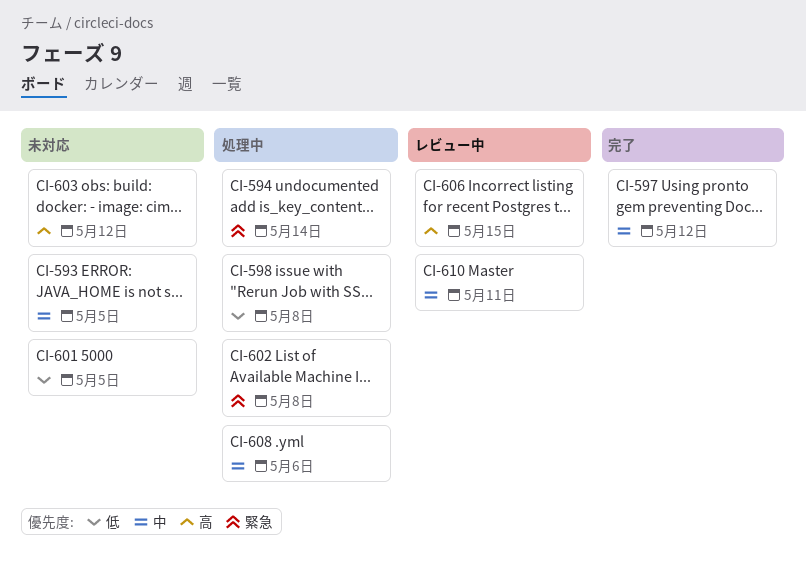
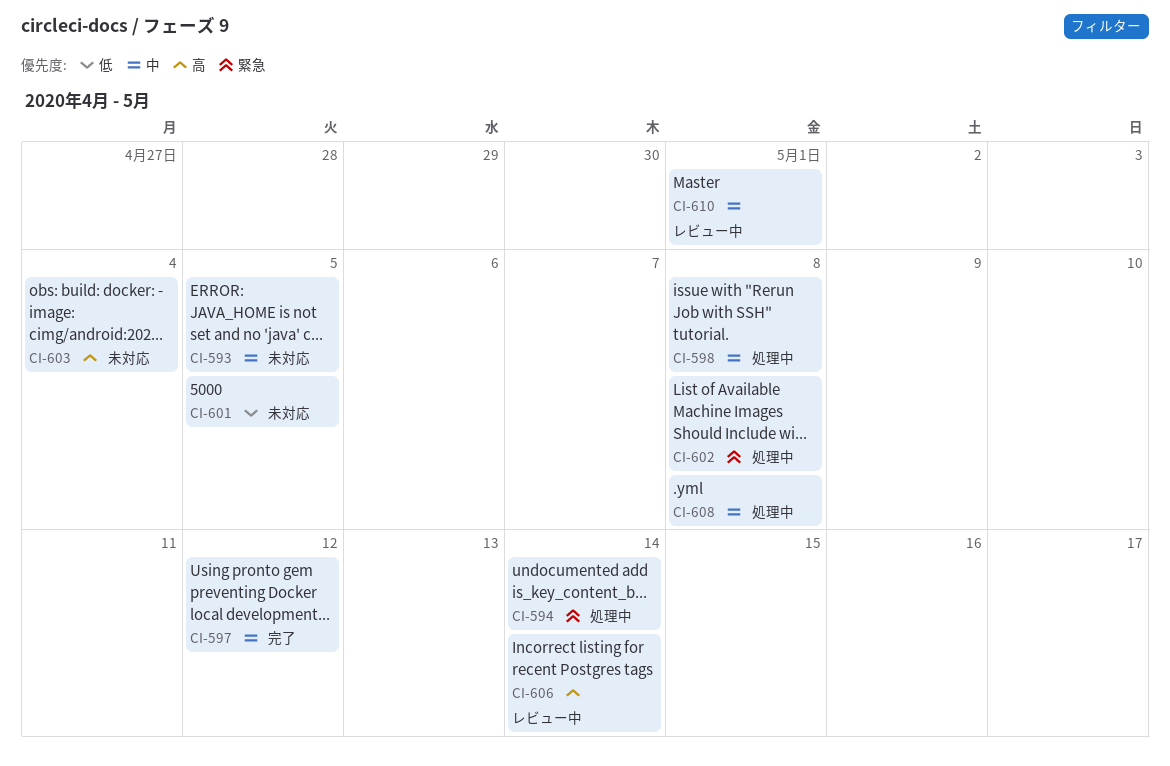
CI-598, priority: 低 -> 中
CI-603, due: May 12 -> May 4
CI-606, due: May 15 -> May 14
CI-608, due: May 6 -> May 8
CI-610, due: May 11 -> May 1

